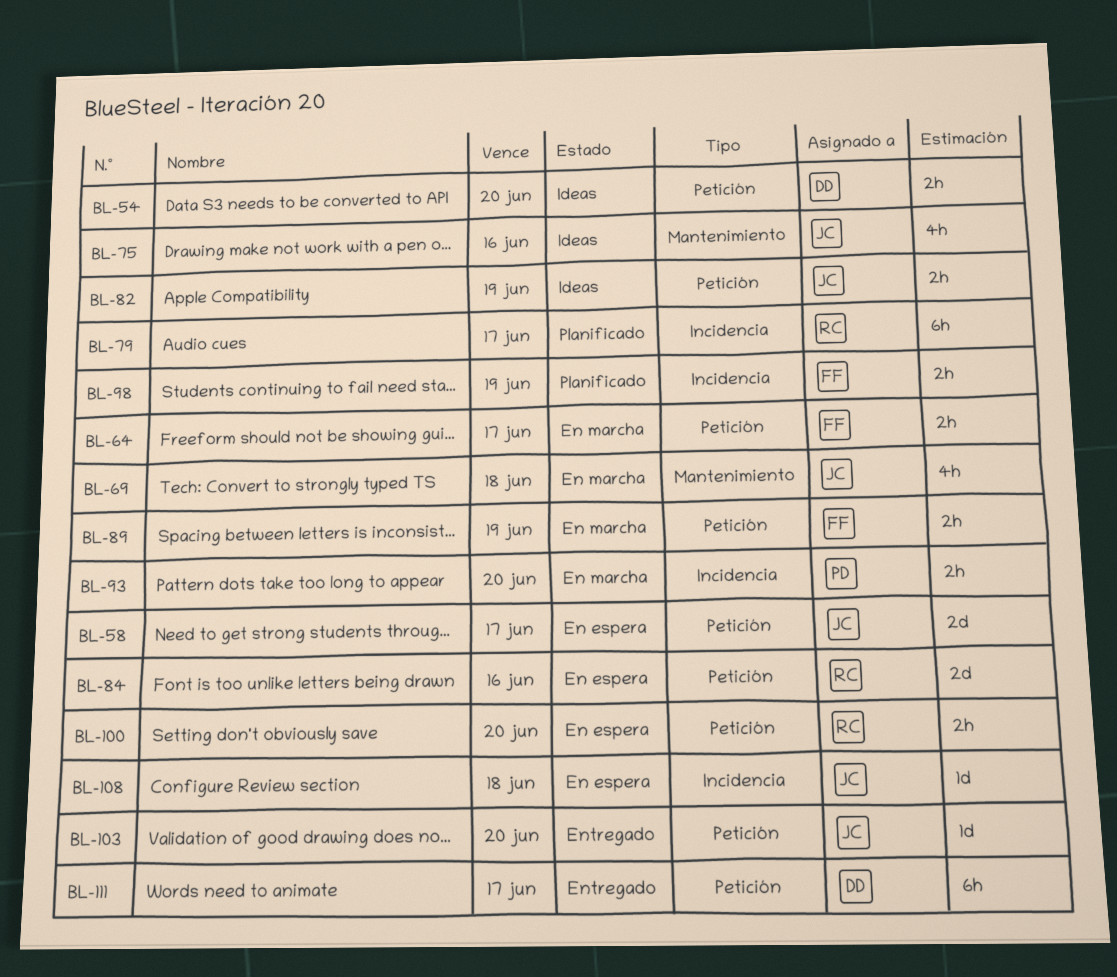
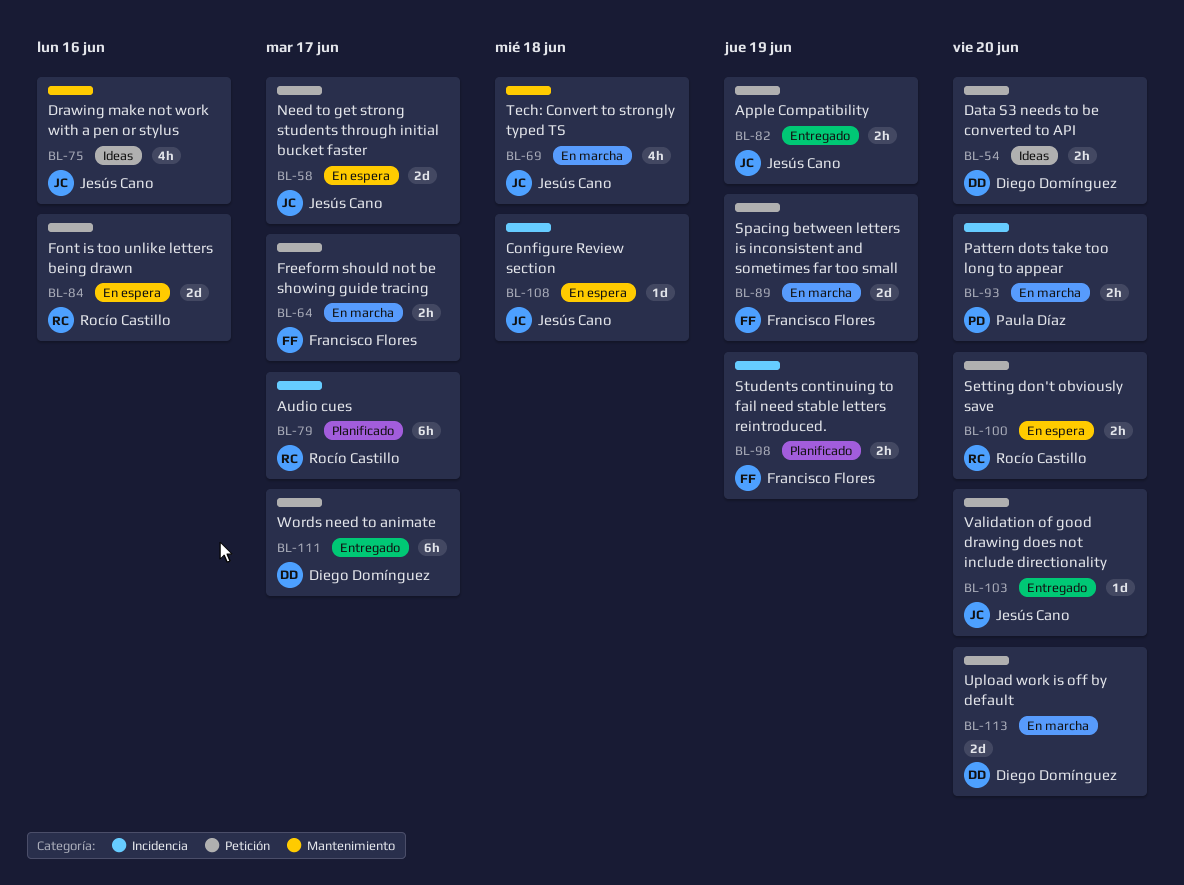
BL-82, status: Ideas -> Entregado
BL-89, estimate: 2h -> 2d
BL-113: none -> present

